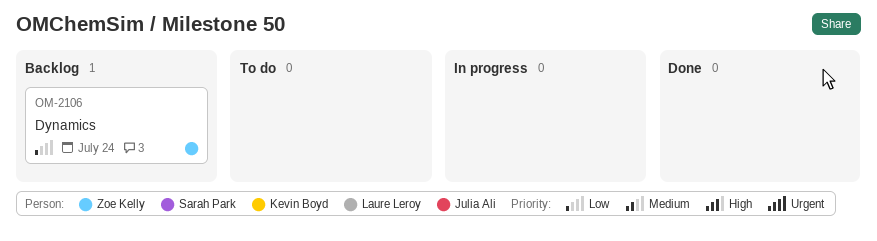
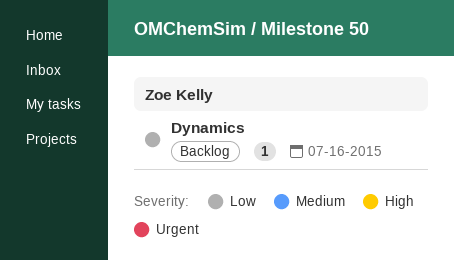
Dynamics, due: Jul 24 -> Jul 16

